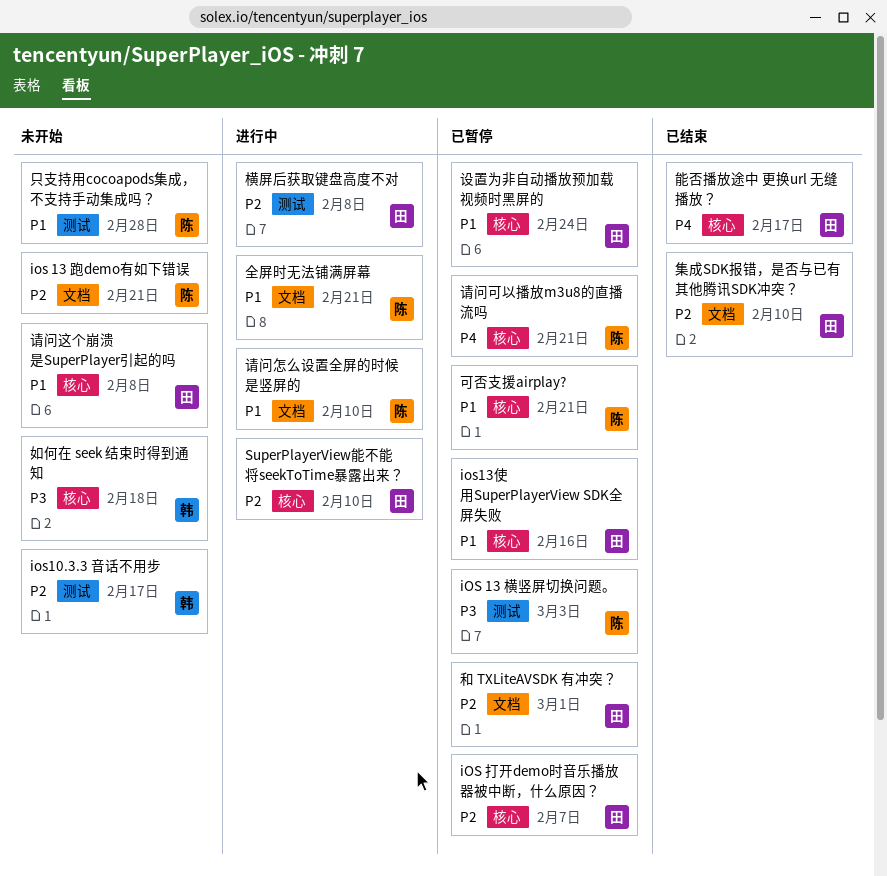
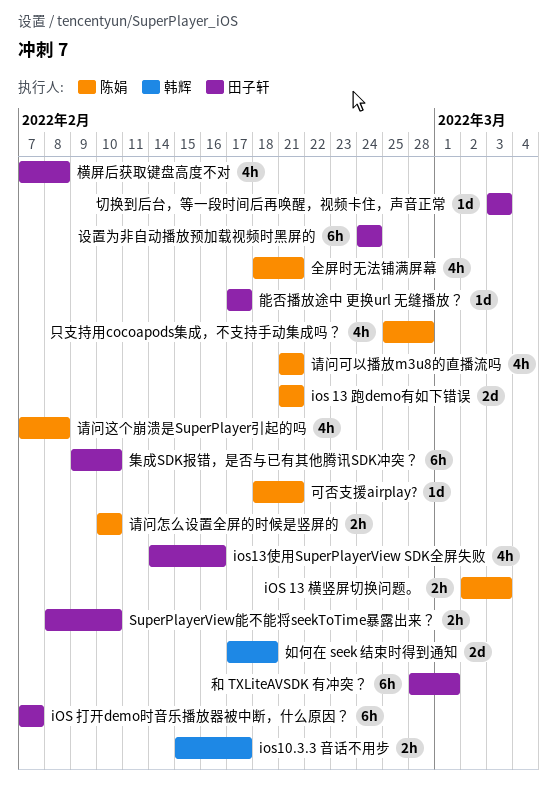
切换到后台，等一段时间后再唤醒，视频卡住，声音正常: none -> present
请问这个崩溃是SuperPlayer引起的吗, owner: 田子轩 -> 陈娟

